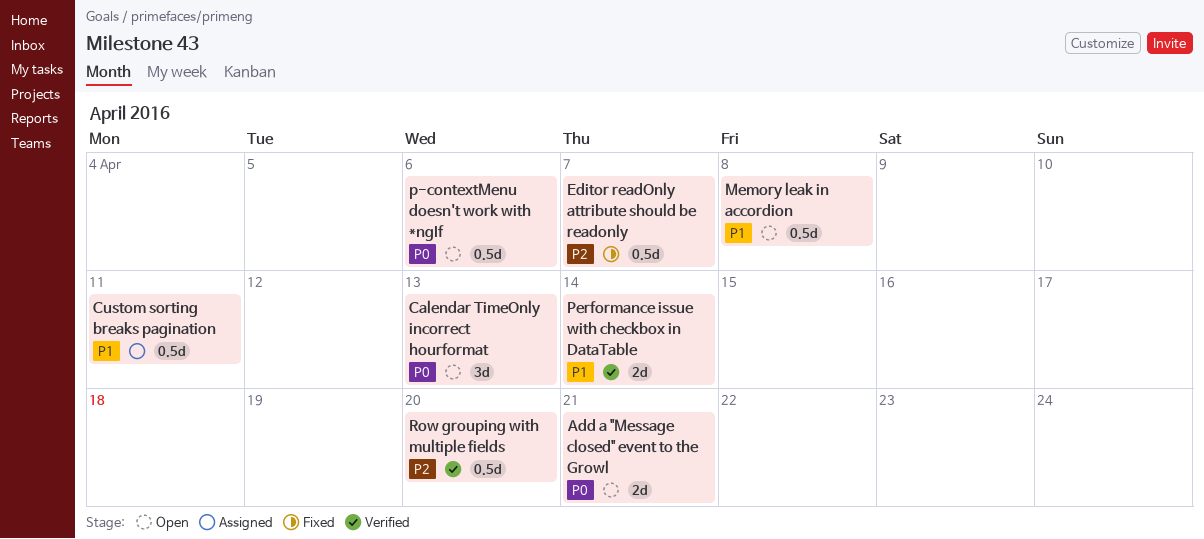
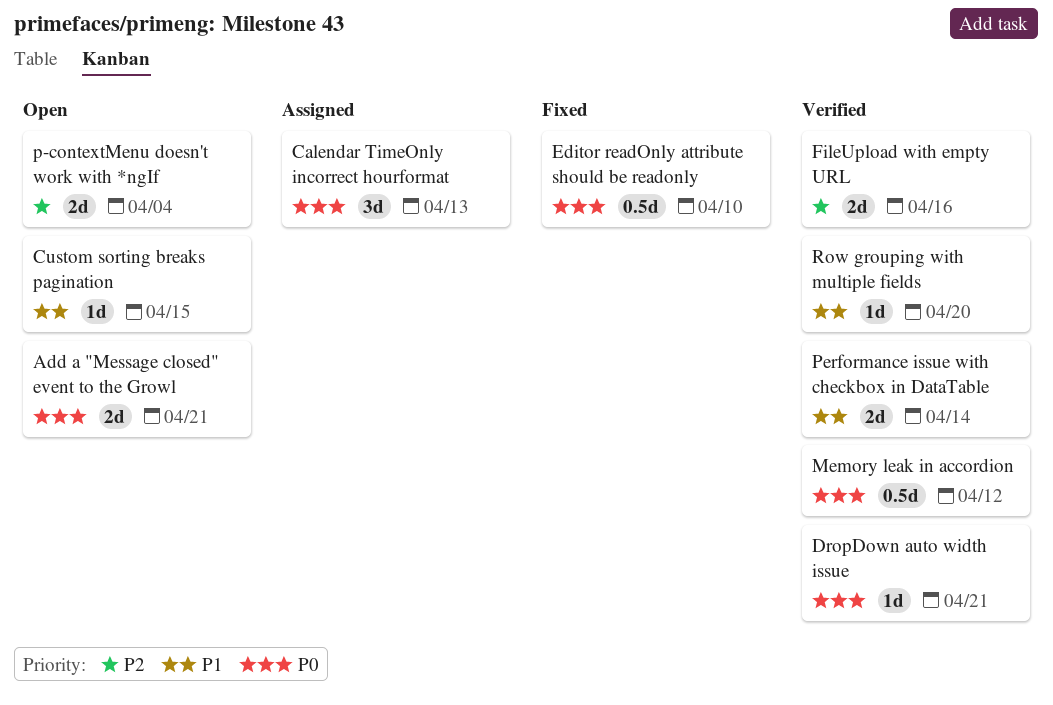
Calendar TimeOnly incorrect hourformat, status: Open -> Assigned
Custom sorting breaks pagination, status: Assigned -> Open
Custom sorting breaks pagination, estimate: 0.5d -> 1d
Custom sorting breaks pagination, due: Apr 11 -> Apr 15
DropDown auto width issue: none -> present
Editor readOnly attribute should be readonly, priority: P2 -> P0
Editor readOnly attribute should be readonly, due: Apr 7 -> Apr 10
FileUpload with empty URL: none -> present
Memory leak in accordion, status: Open -> Verified
Memory leak in accordion, priority: P1 -> P0
Memory leak in accordion, due: Apr 8 -> Apr 12
p-contextMenu doesn't work with *ngIf, priority: P0 -> P2
p-contextMenu doesn't work with *ngIf, estimate: 0.5d -> 2d
p-contextMenu doesn't work with *ngIf, due: Apr 6 -> Apr 4
Row grouping with multiple fields, priority: P2 -> P1
Row grouping with multiple fields, estimate: 0.5d -> 1d

